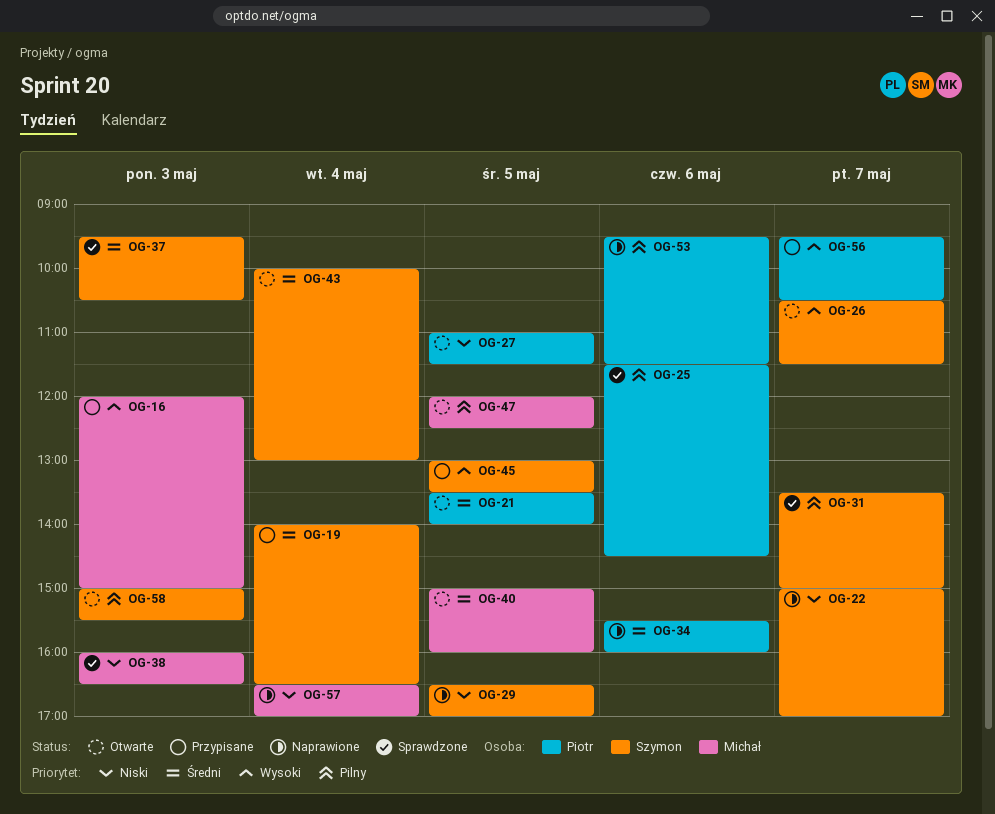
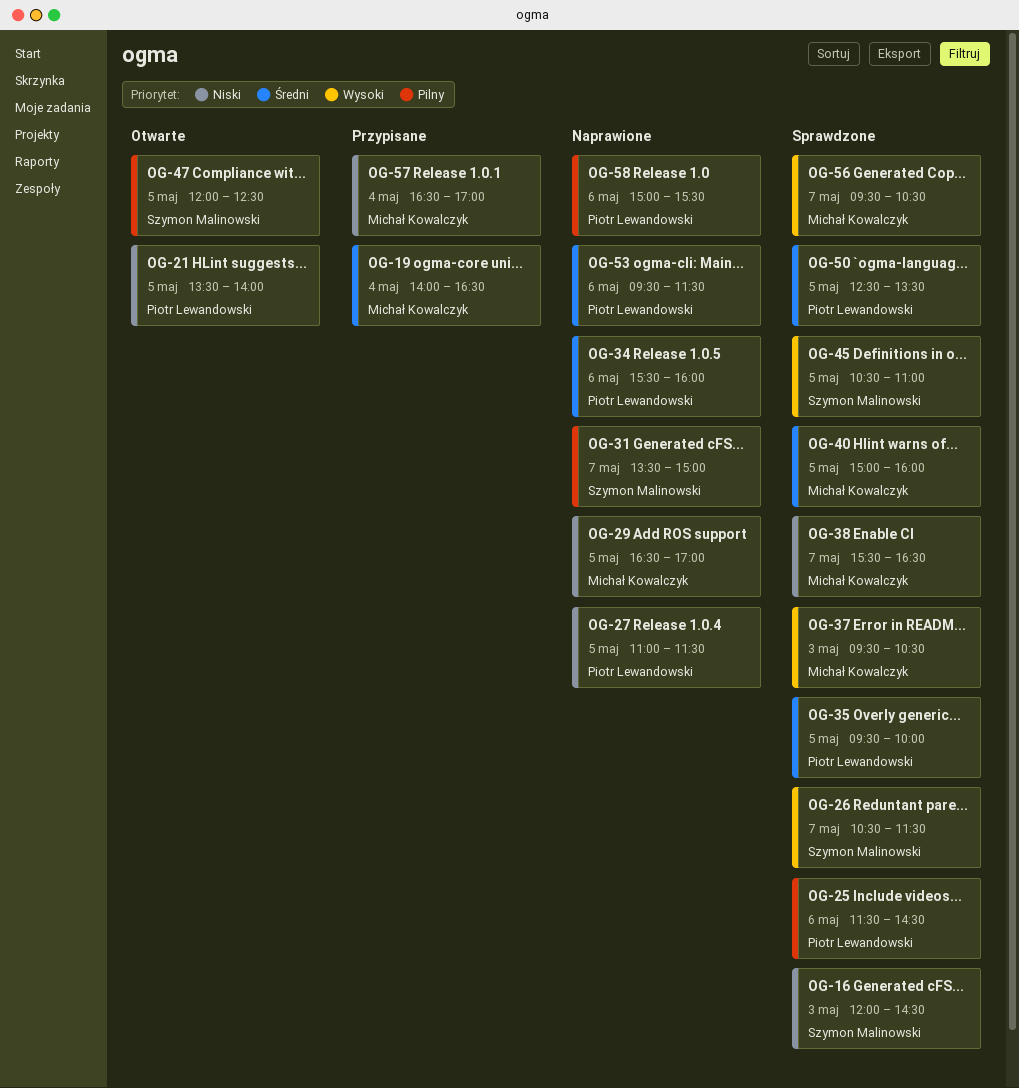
OG-16, status: Przypisane -> Sprawdzone
OG-16, owner: Michał Kowalczyk -> Szymon Malinowski
OG-16, priority: Wysoki -> Niski
OG-16, ends: 15:00 -> 14:30
OG-19, owner: Szymon Malinowski -> Michał Kowalczyk
OG-21, priority: Średni -> Niski
OG-22: present -> none
OG-26, status: Otwarte -> Sprawdzone
OG-27, status: Otwarte -> Naprawione
OG-29, owner: Szymon Malinowski -> Michał Kowalczyk
OG-31, status: Sprawdzone -> Naprawione
OG-35: none -> present
OG-37, owner: Szymon Malinowski -> Michał Kowalczyk
OG-37, priority: Średni -> Wysoki
OG-38, day: May 3 -> May 7
OG-38, begins: 16:00 -> 15:30
OG-40, status: Otwarte -> Sprawdzone
OG-43: present -> none
OG-45, status: Przypisane -> Sprawdzone
OG-45, begins: 13:00 -> 10:30
OG-45, ends: 13:30 -> 11:00
OG-47, owner: Michał Kowalczyk -> Szymon Malinowski
OG-50: none -> present
OG-53, priority: Pilny -> Średni
OG-56, status: Przypisane -> Sprawdzone
OG-56, owner: Piotr Lewandowski -> Michał Kowalczyk
OG-57, status: Naprawione -> Przypisane
OG-58, status: Otwarte -> Naprawione
OG-58, owner: Szymon Malinowski -> Piotr Lewandowski
OG-58, day: May 3 -> May 6

